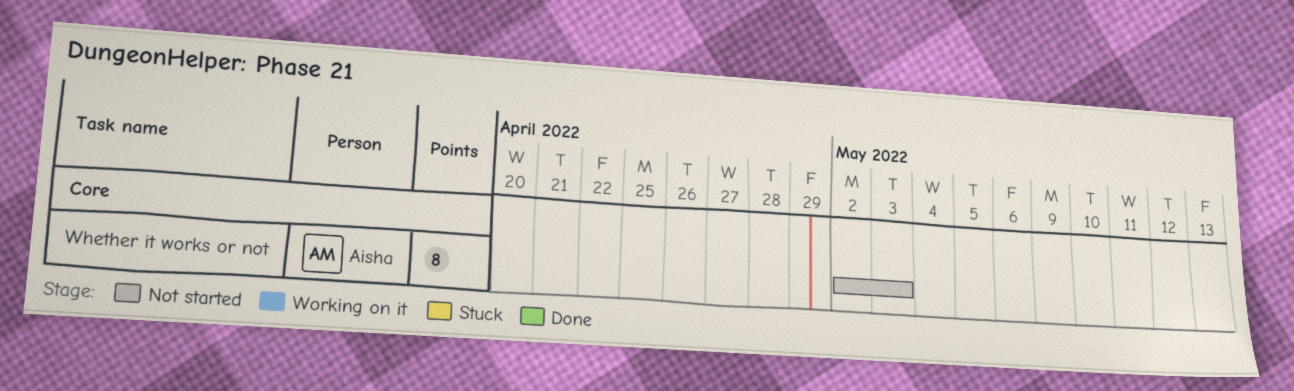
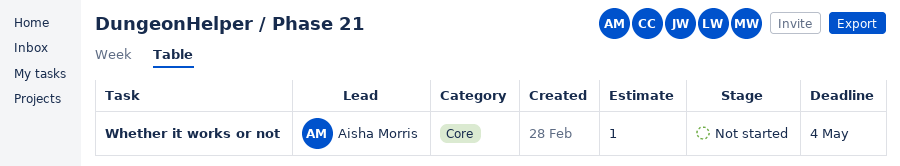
Whether it works or not, estimate: 8 -> 1
Whether it works or not, due: May 3 -> May 4

